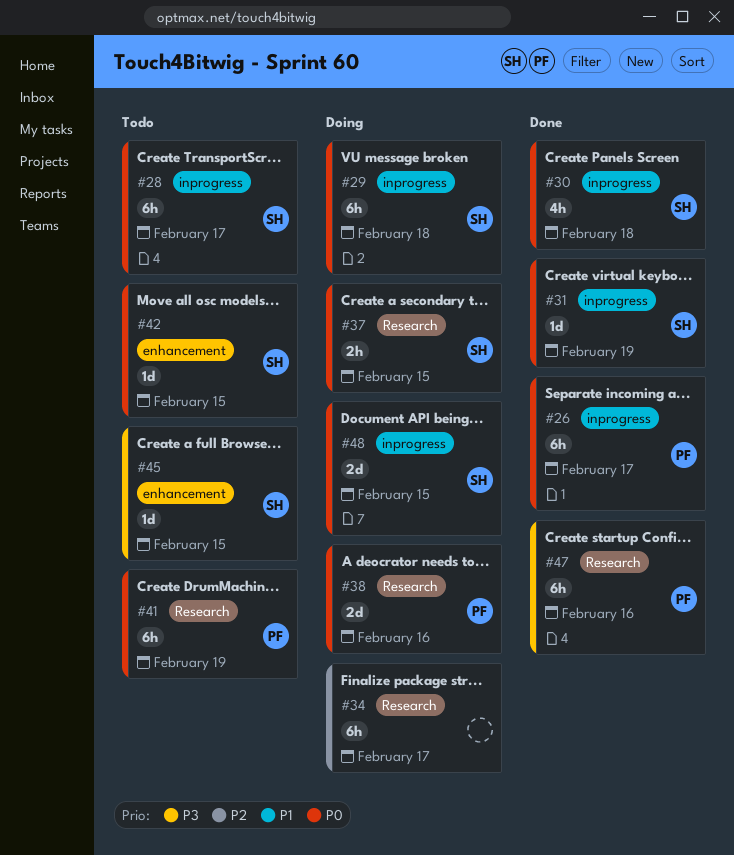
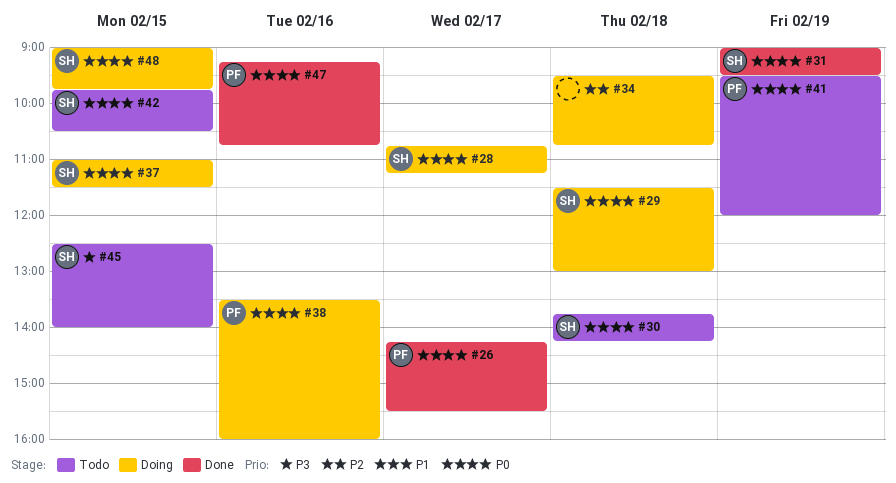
#28, status: Todo -> Doing
#30, status: Done -> Todo
#34, day: Feb 17 -> Feb 18
#47, priority: P3 -> P0

